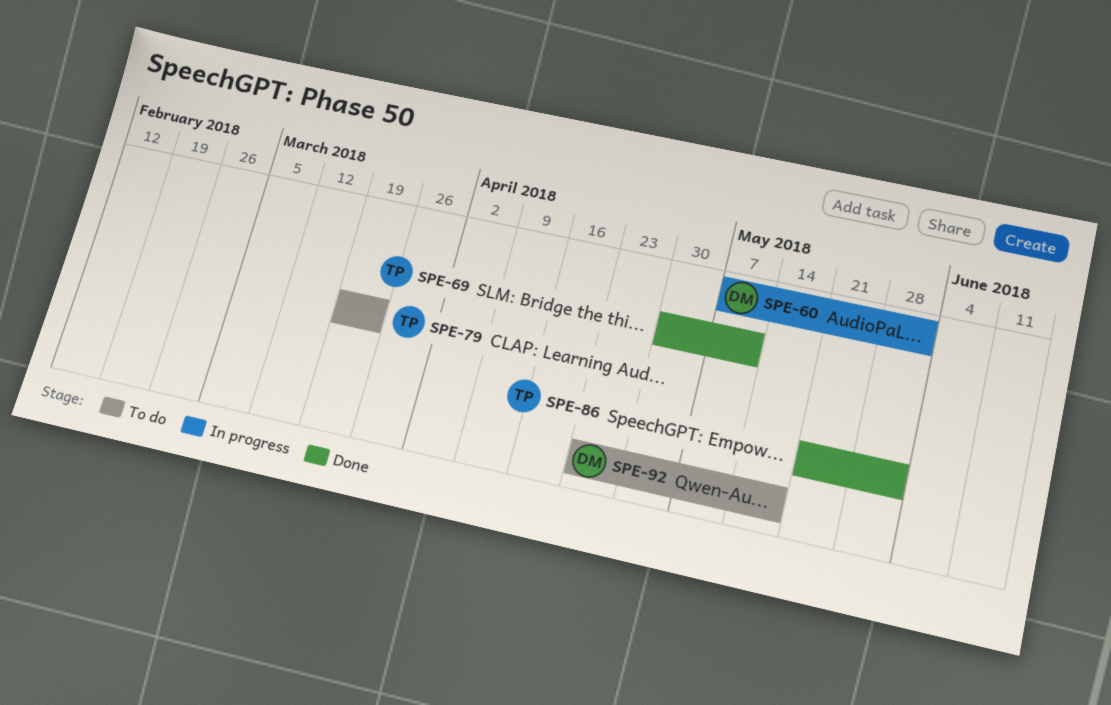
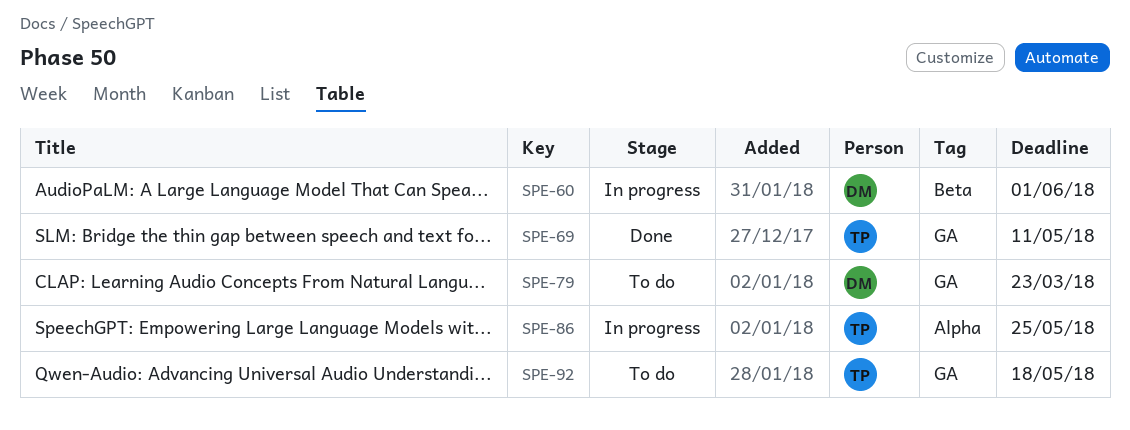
SPE-79, owner: TP -> DM
SPE-86, status: Done -> In progress
SPE-86, due: Jun 1 -> May 25
SPE-92, owner: DM -> TP

